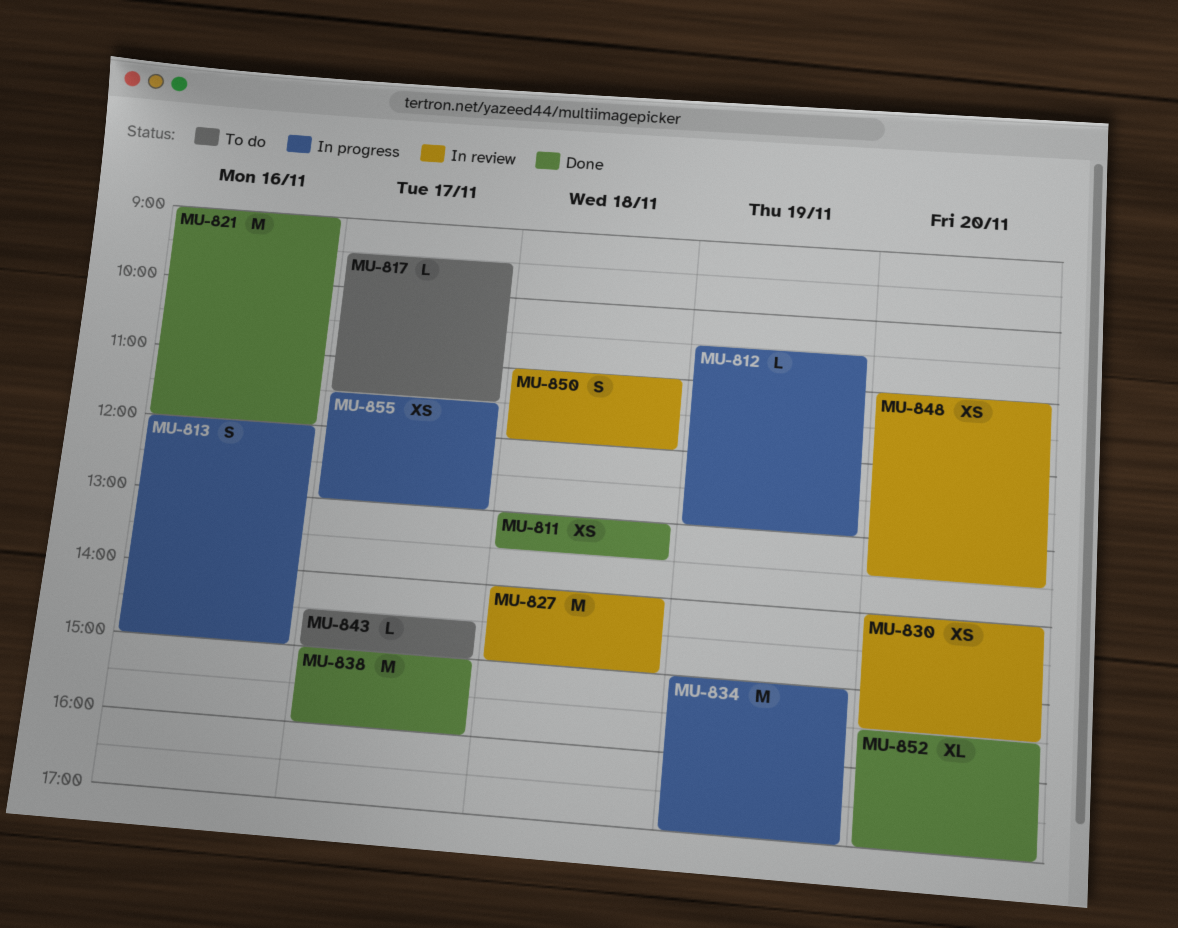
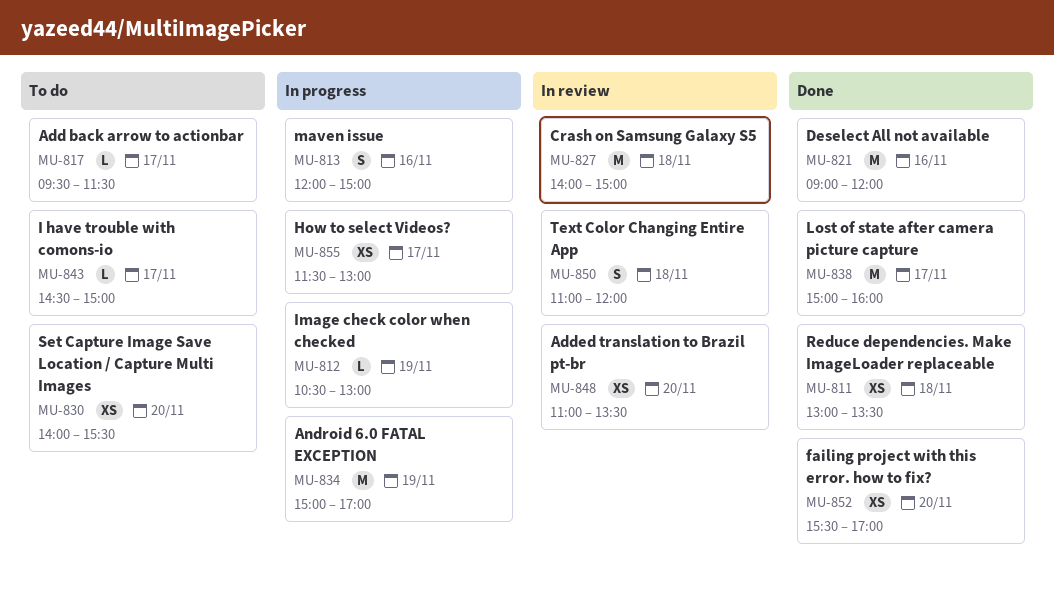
MU-830, status: In review -> To do
MU-852, estimate: XL -> XS

